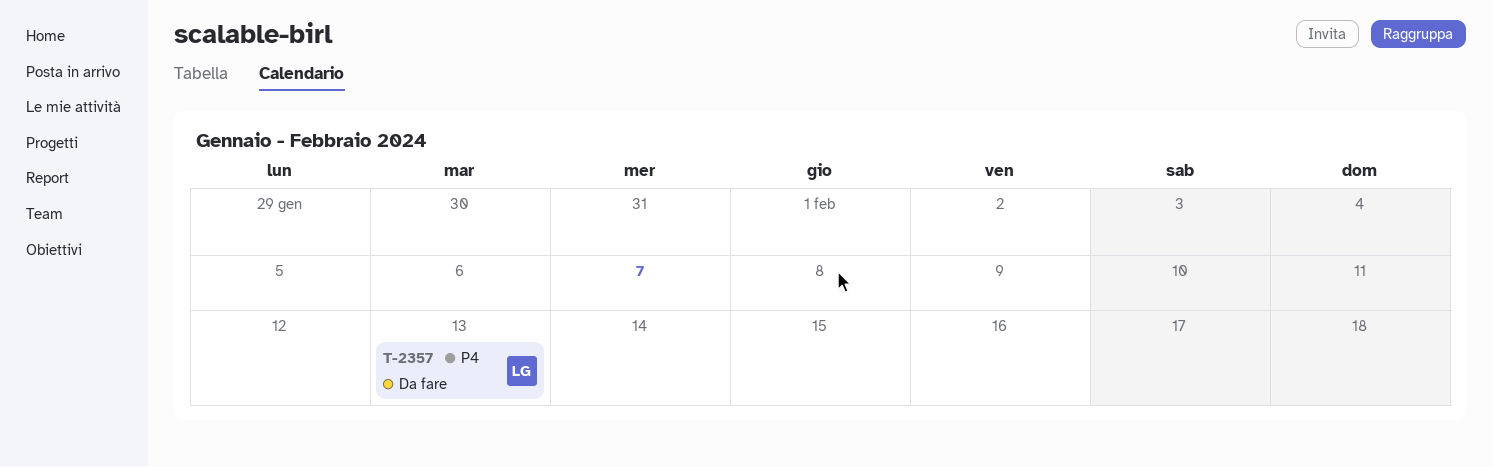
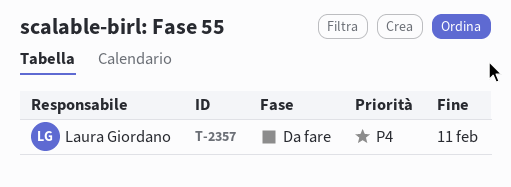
T-2357, due: Feb 13 -> Feb 11

